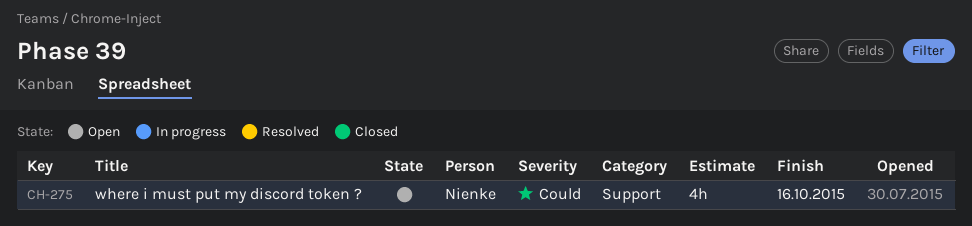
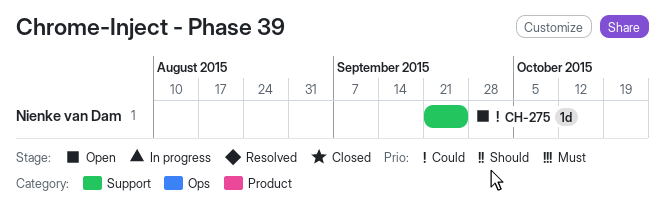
CH-275, estimate: 4h -> 1d
CH-275, due: Oct 16 -> Sep 25

